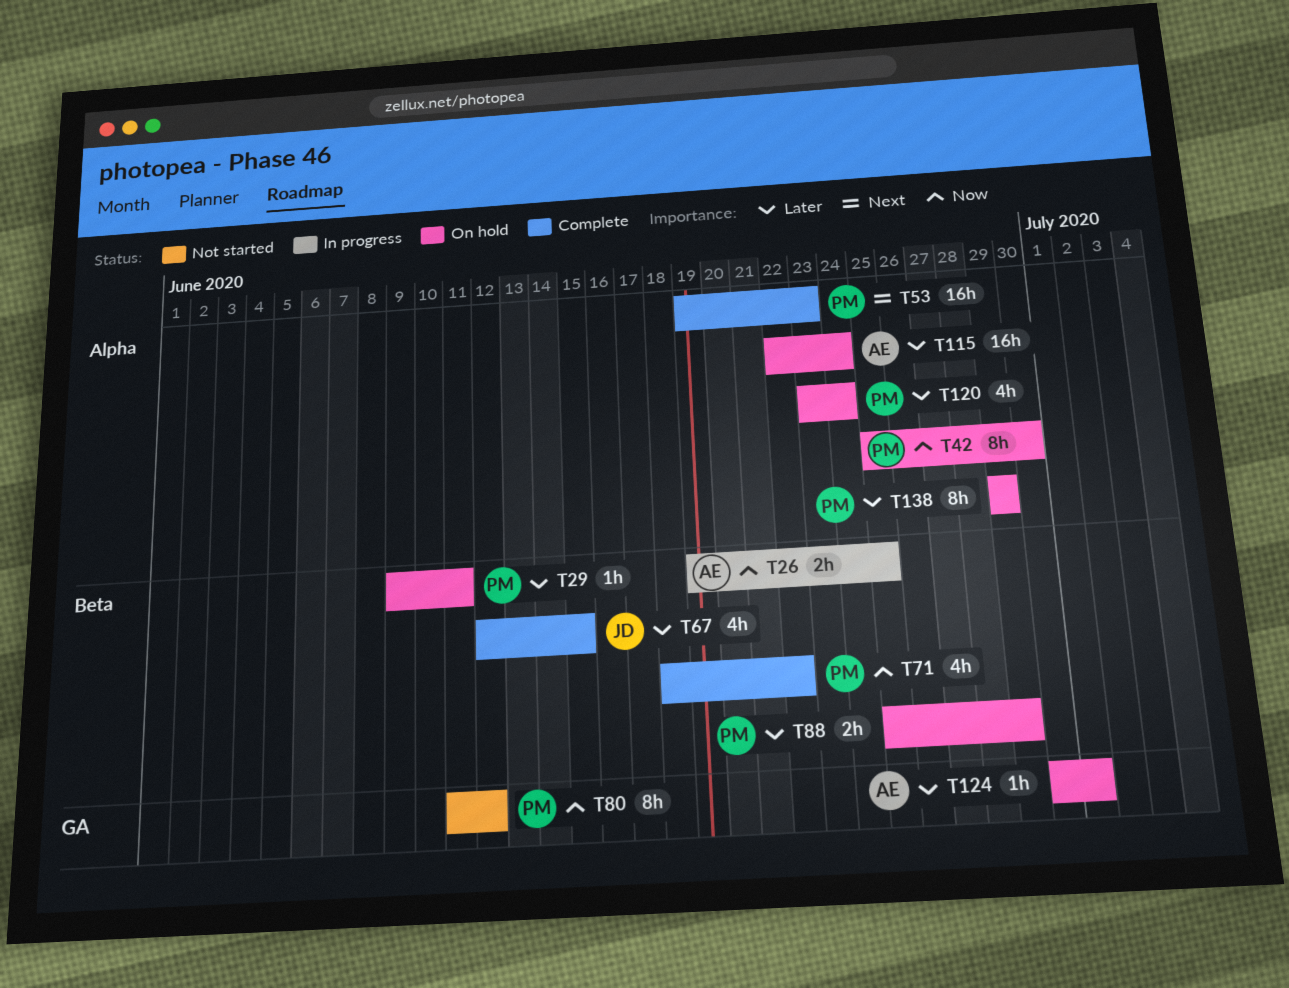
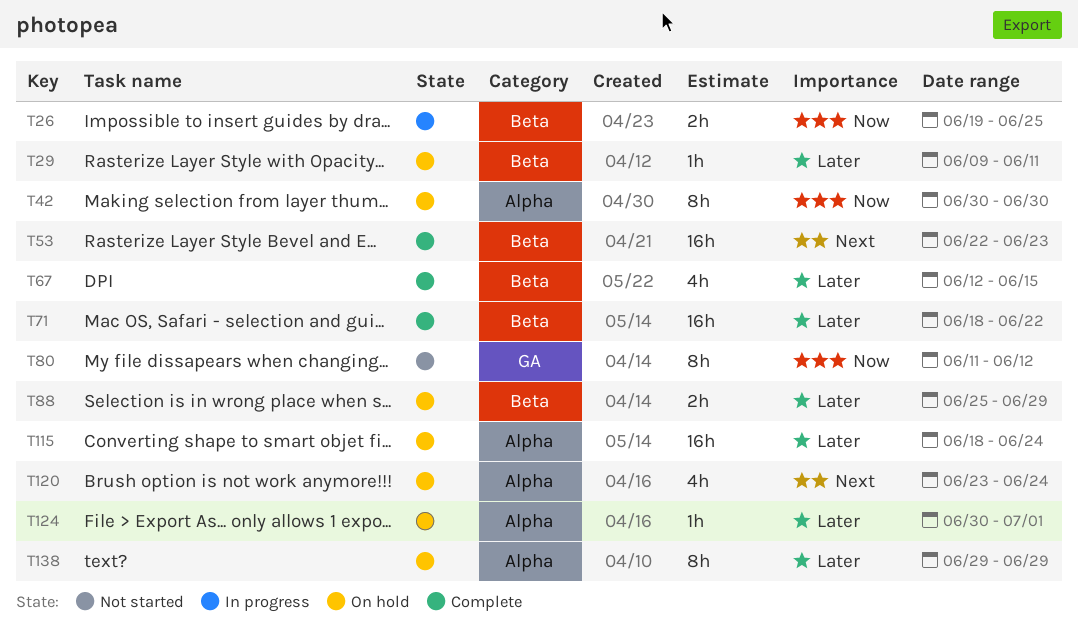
T42, start: Jun 25 -> Jun 30
T53, label: Alpha -> Beta
T53, start: Jun 19 -> Jun 22
T71, priority: Now -> Later
T71, estimate: 4h -> 16h
T115, start: Jun 22 -> Jun 18
T120, priority: Later -> Next
T124, label: GA -> Alpha

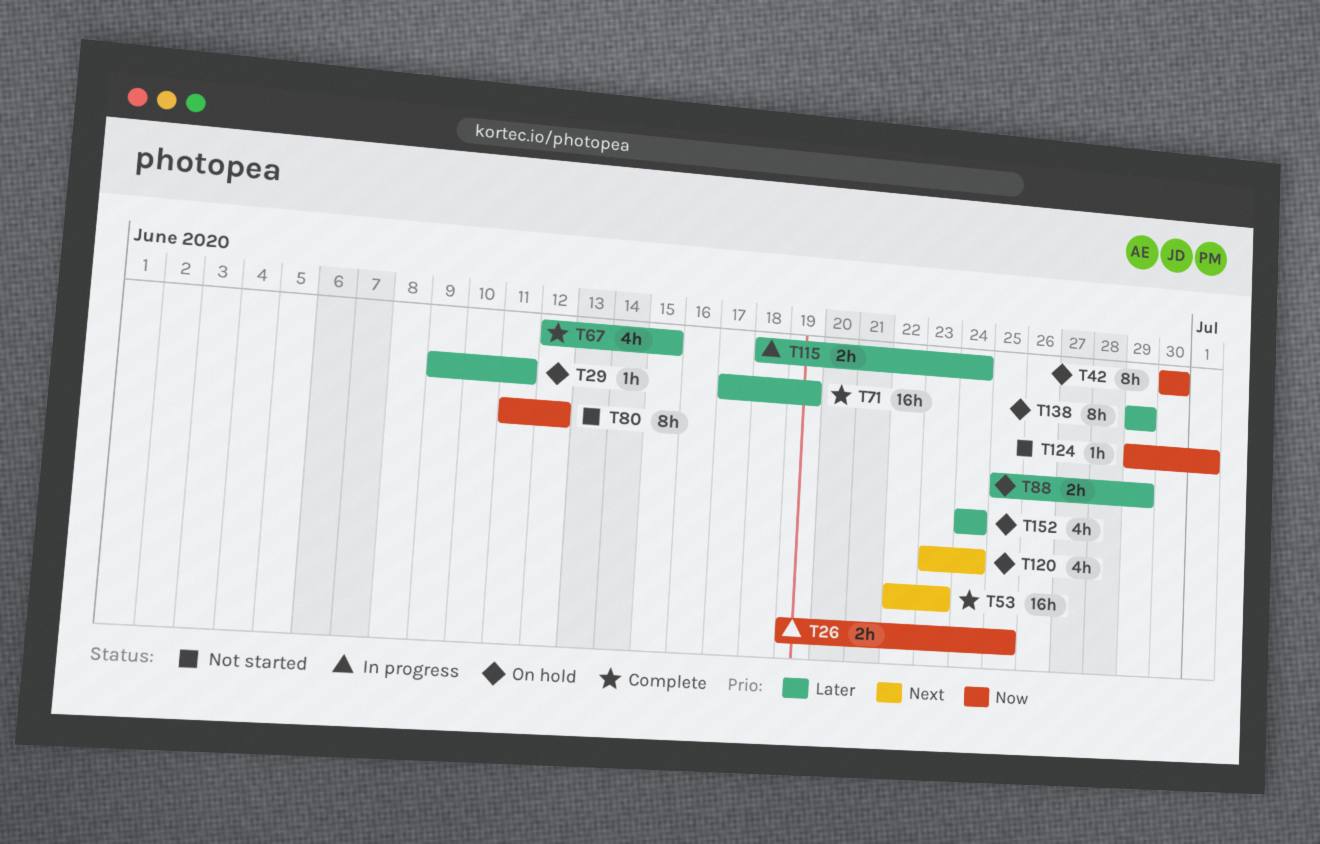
T71, start: Jun 18 -> Jun 17
T71, due: Jun 22 -> Jun 19
T115, status: On hold -> In progress
T115, estimate: 16h -> 2h
T124, status: On hold -> Not started
T124, priority: Later -> Now
T124, start: Jun 30 -> Jun 29
T152: none -> present

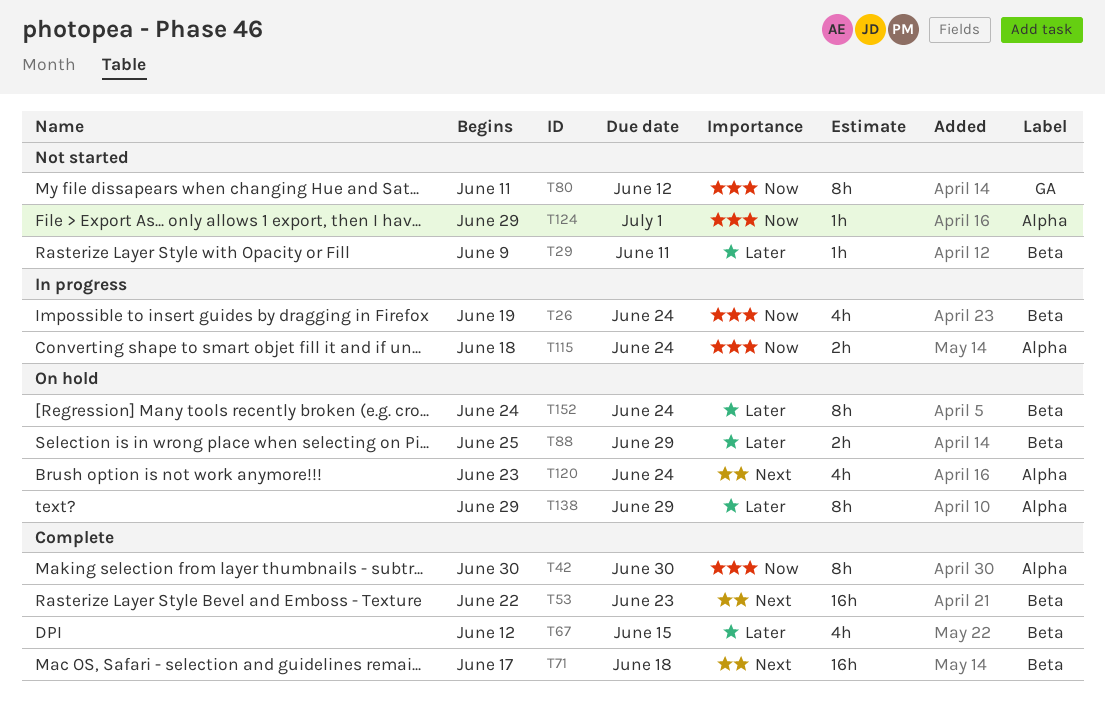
T26, estimate: 2h -> 4h
T26, due: Jun 25 -> Jun 24
T29, status: On hold -> Not started
T42, status: On hold -> Complete
T71, priority: Later -> Next
T71, due: Jun 19 -> Jun 18
T115, priority: Later -> Now
T152, estimate: 4h -> 8h

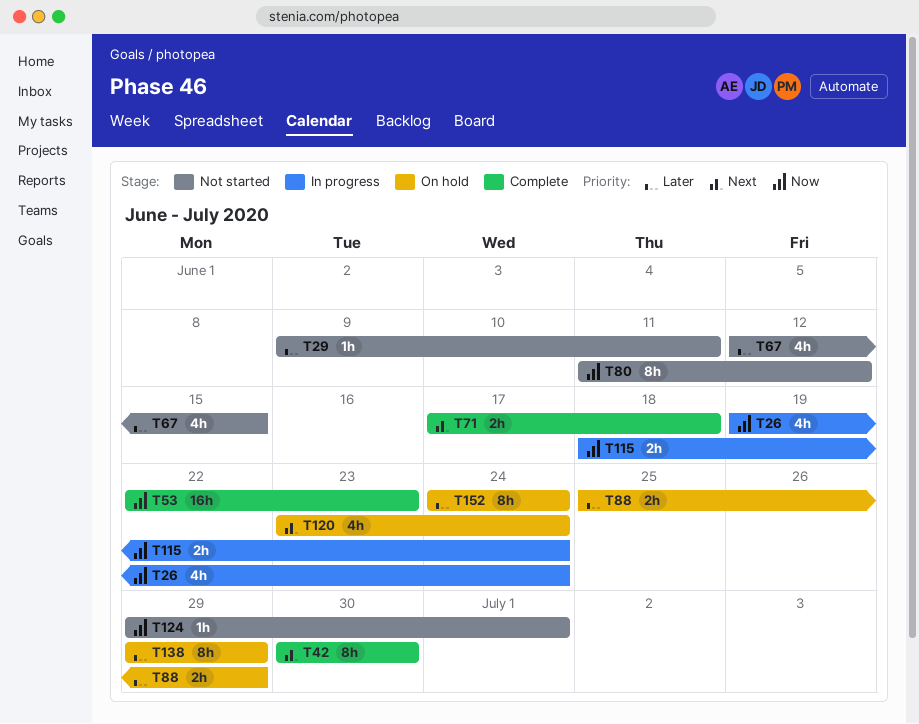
T42, priority: Now -> Next
T53, priority: Next -> Now
T67, status: Complete -> Not started
T71, estimate: 16h -> 2h

